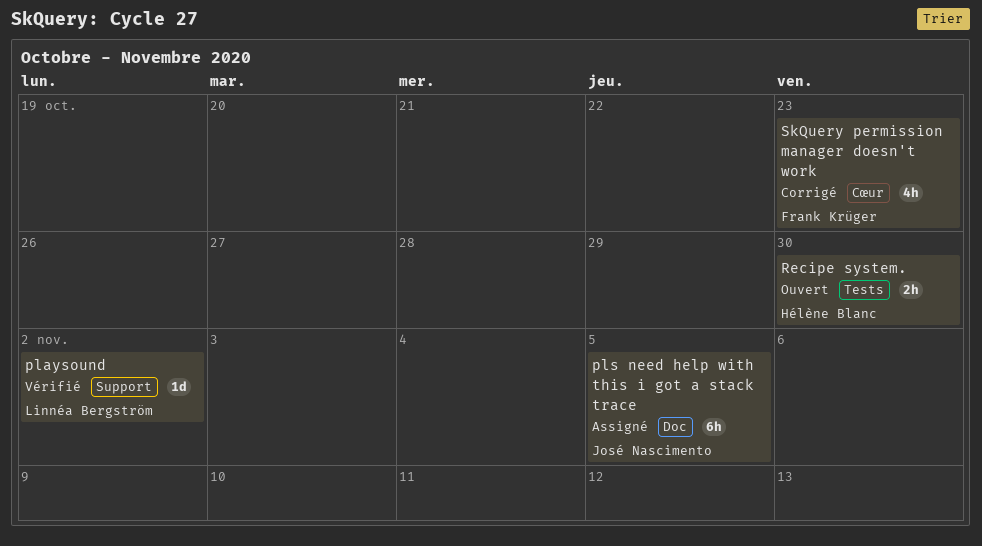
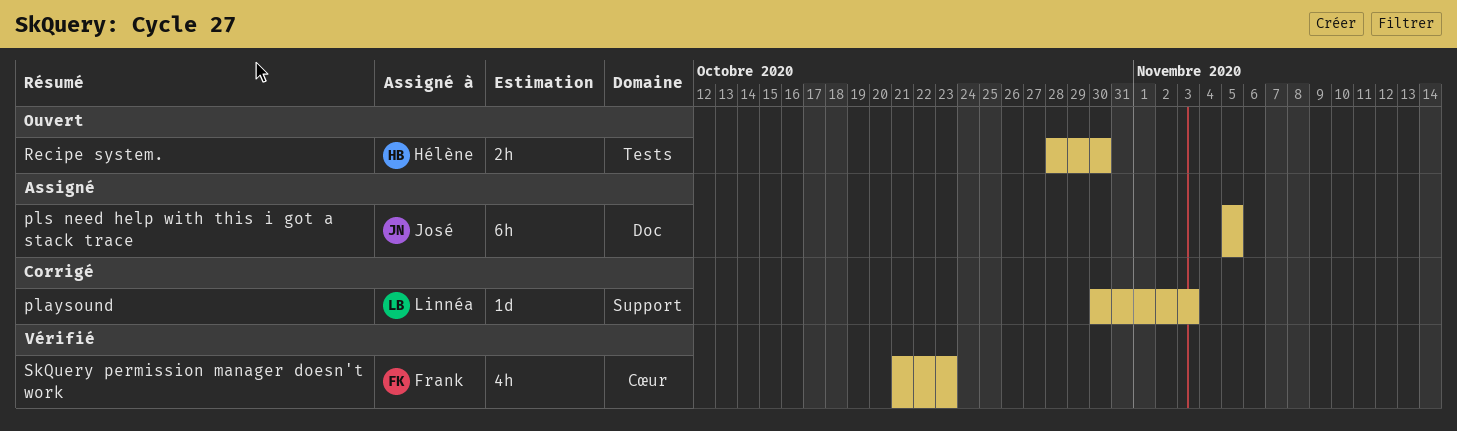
playsound, status: Vérifié -> Corrigé
playsound, due: Nov 2 -> Nov 3
SkQuery permission manager doesn't work, status: Corrigé -> Vérifié

